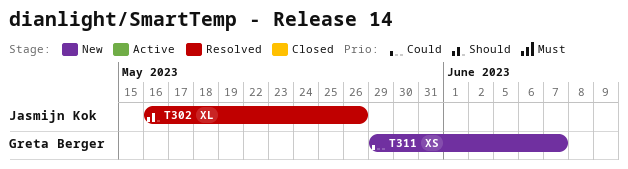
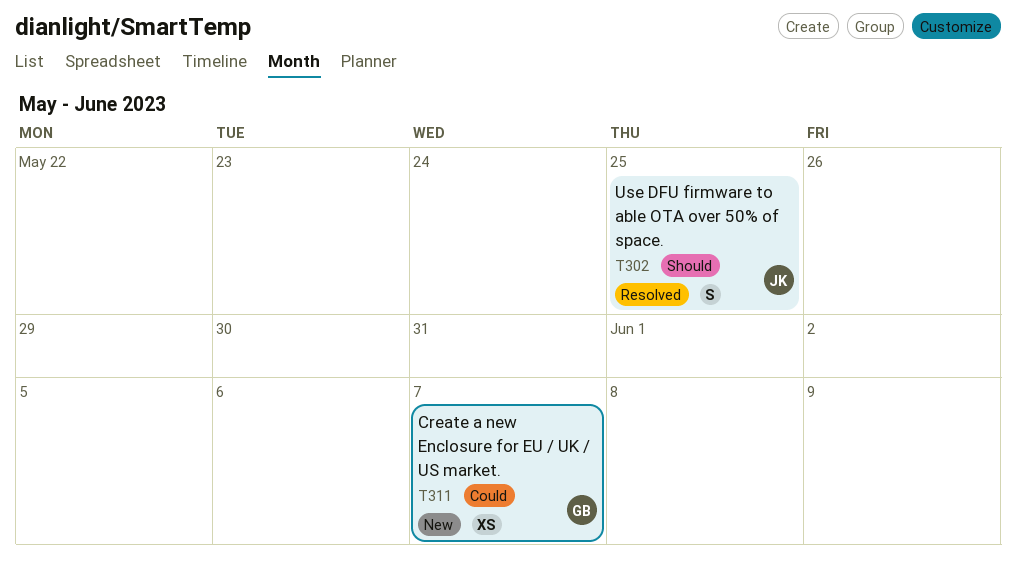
T302, estimate: XL -> S
T302, due: May 26 -> May 25

